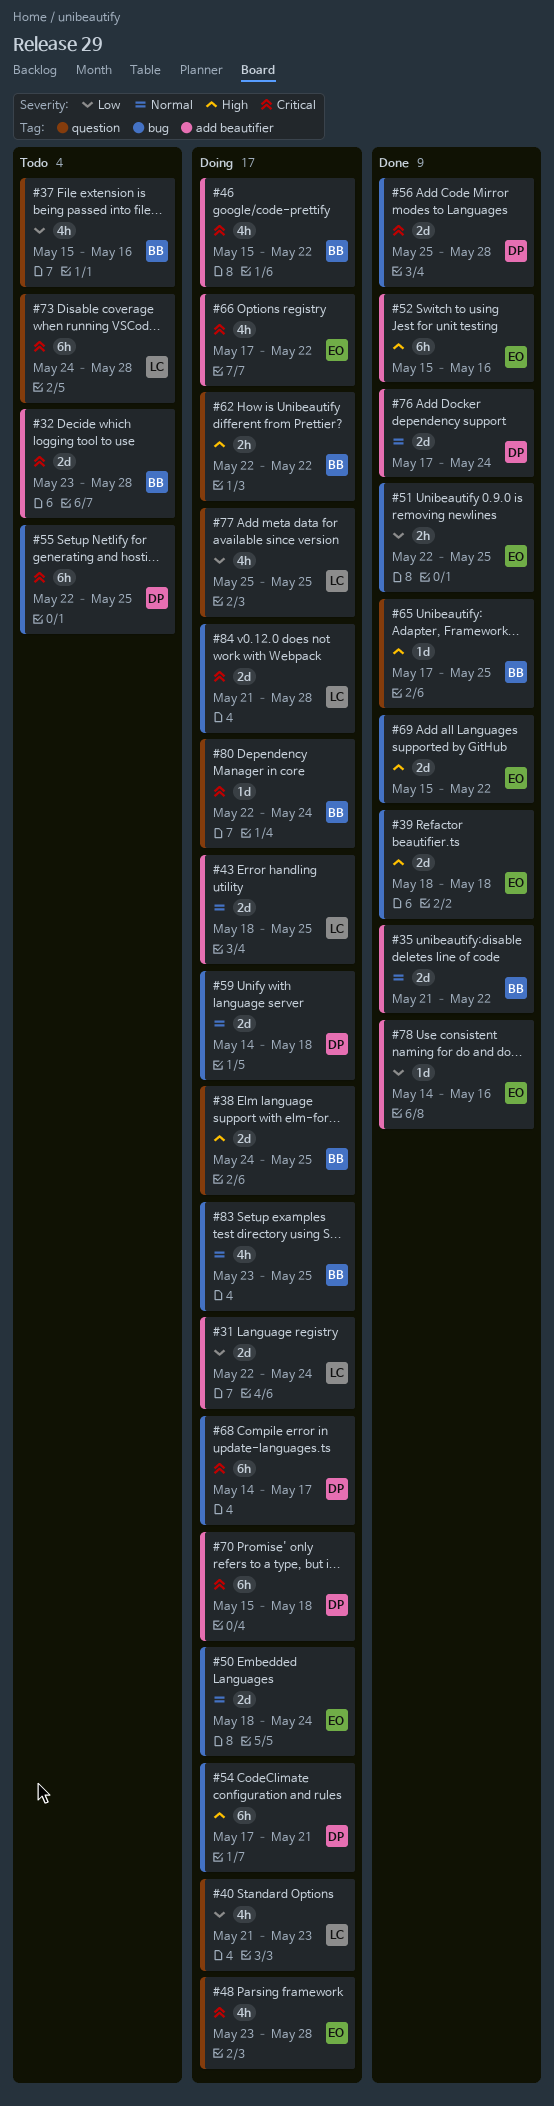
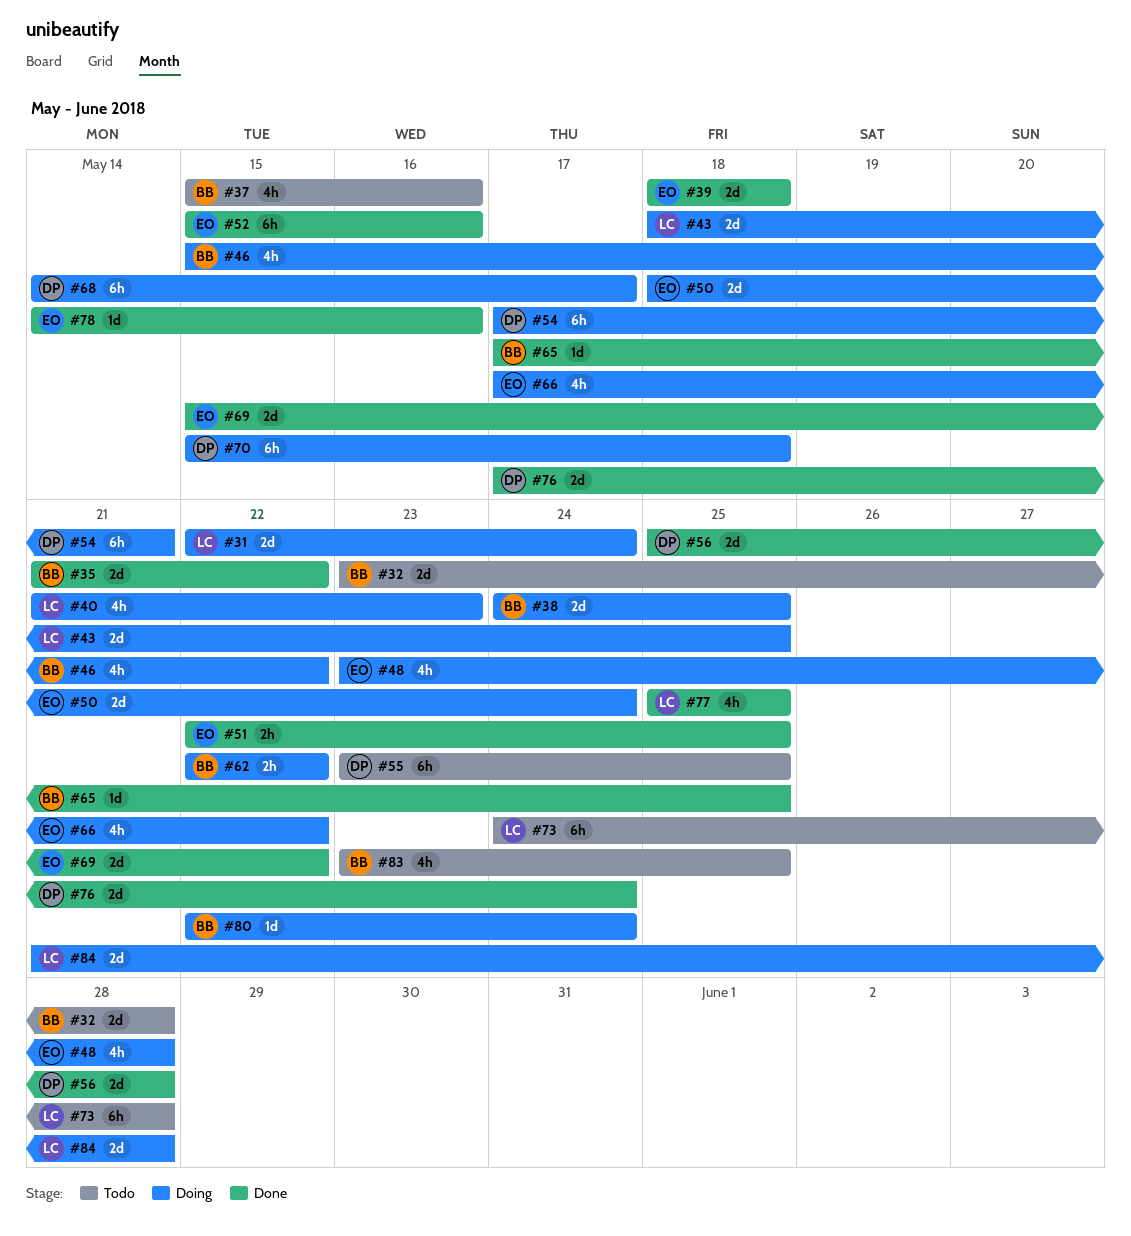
#55, start: May 22 -> May 23
#59: present -> none
#77, status: Doing -> Done
#83, status: Doing -> Todo

